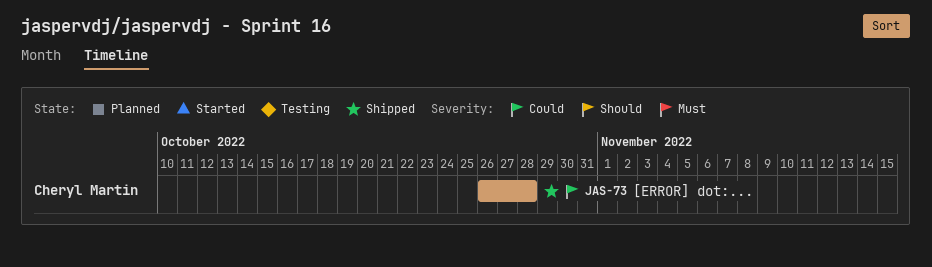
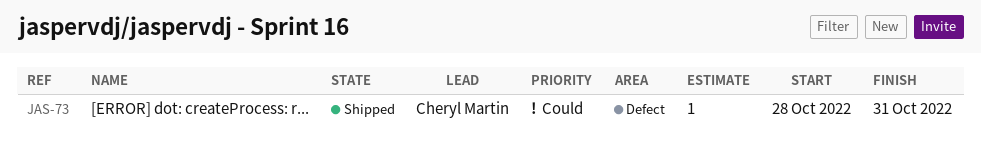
JAS-73, start: Oct 26 -> Oct 28
JAS-73, due: Oct 28 -> Oct 31

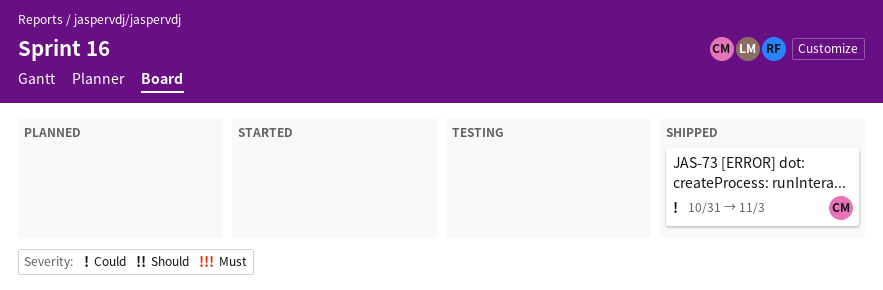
JAS-73, start: Oct 28 -> Oct 31
JAS-73, due: Oct 31 -> Nov 3

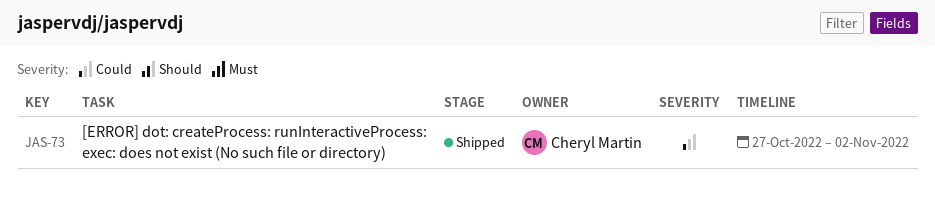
JAS-73, start: Oct 31 -> Oct 27
JAS-73, due: Nov 3 -> Nov 2

